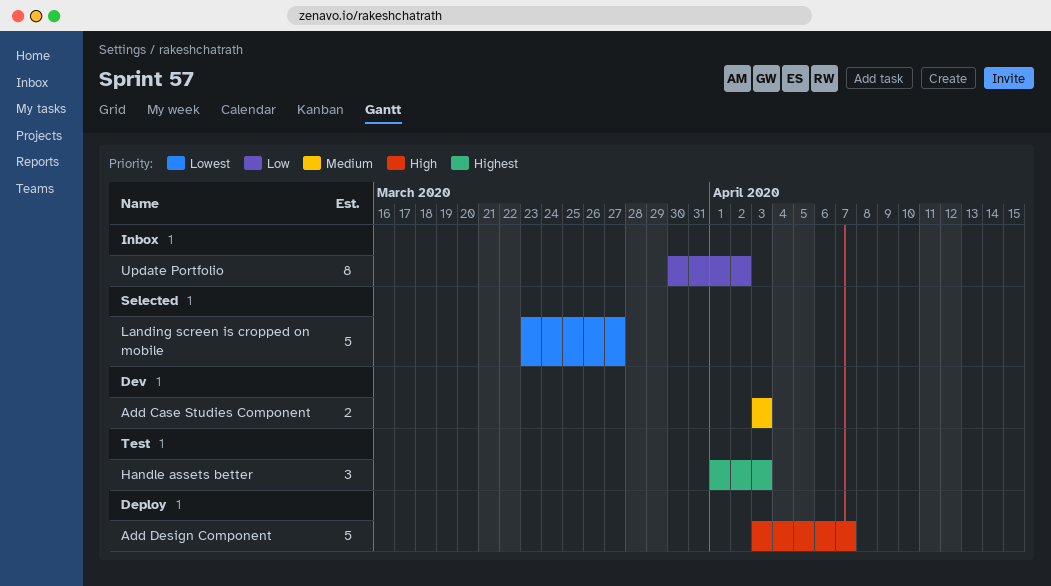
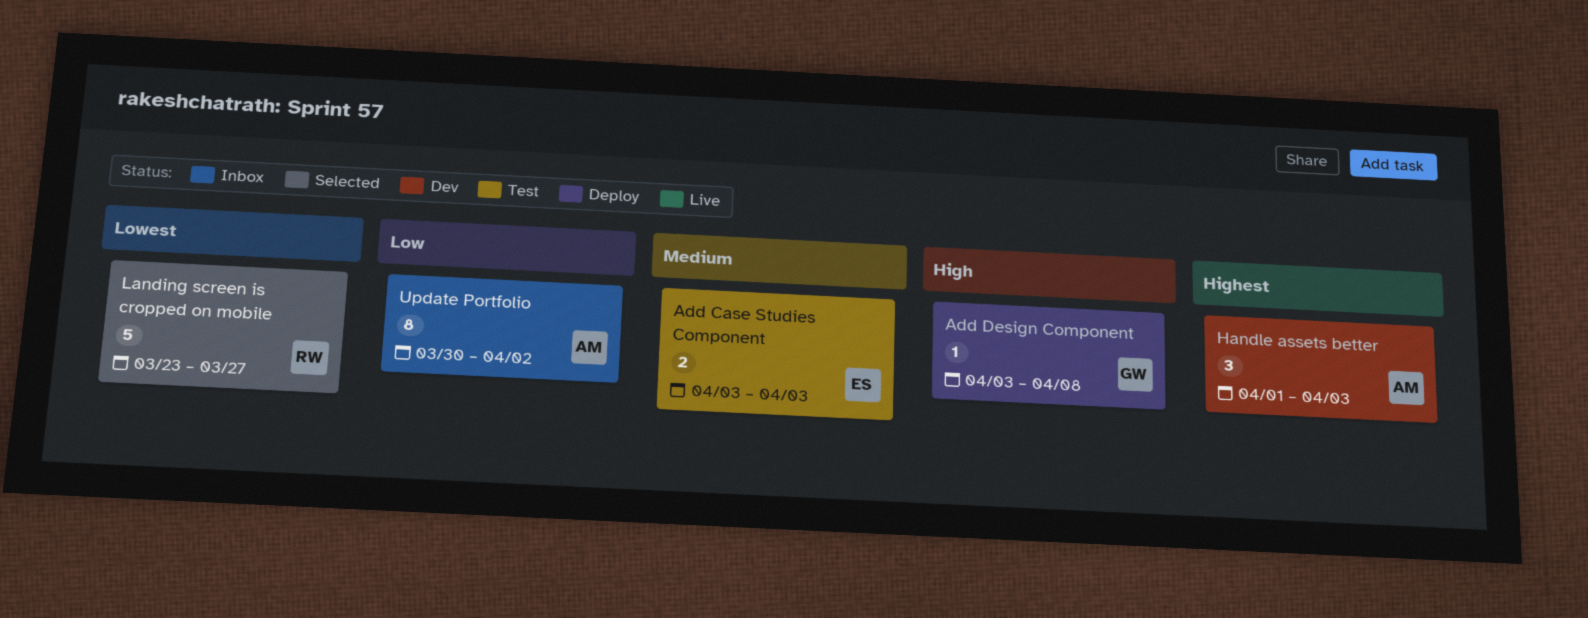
Add Case Studies Component, status: Dev -> Test
Add Design Component, estimate: 5 -> 1
Add Design Component, due: Apr 7 -> Apr 8
Handle assets better, status: Test -> Dev

